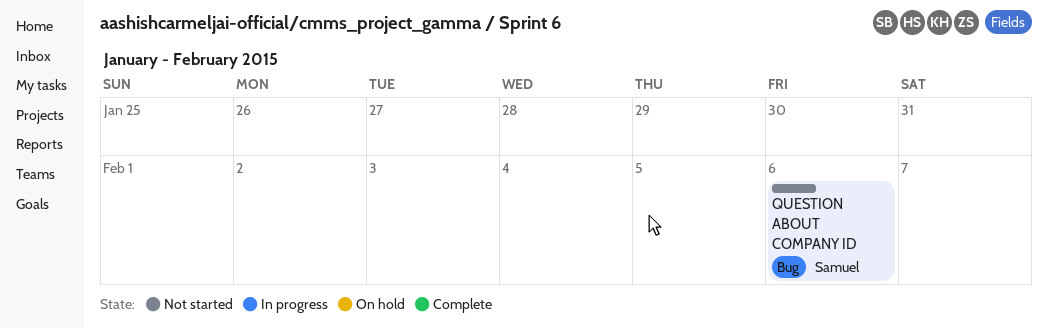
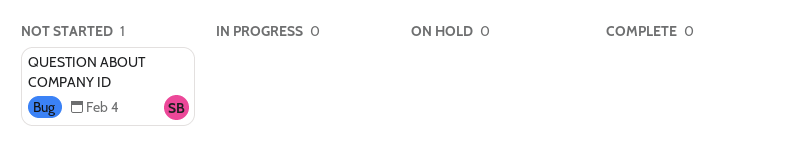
QUESTION ABOUT COMPANY ID, due: Feb 6 -> Feb 4

